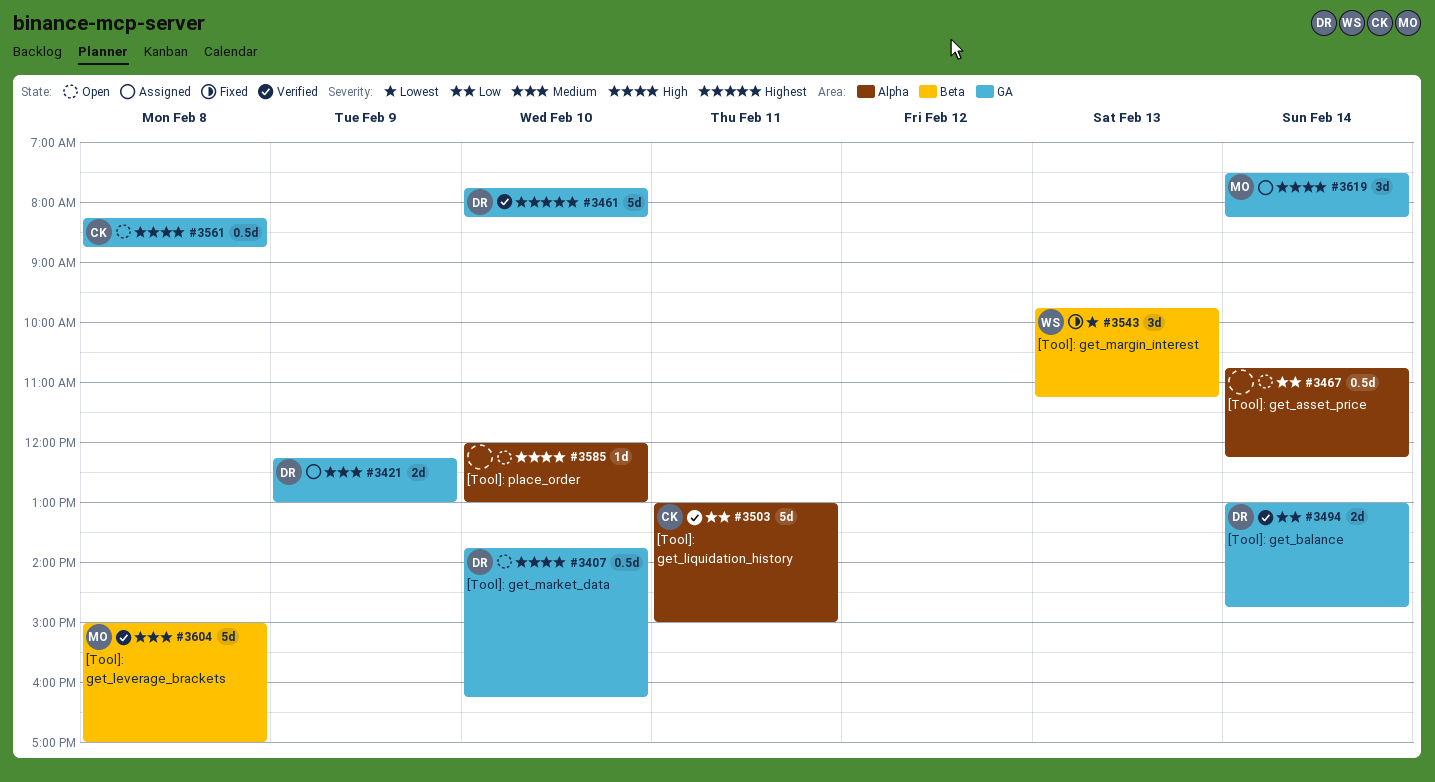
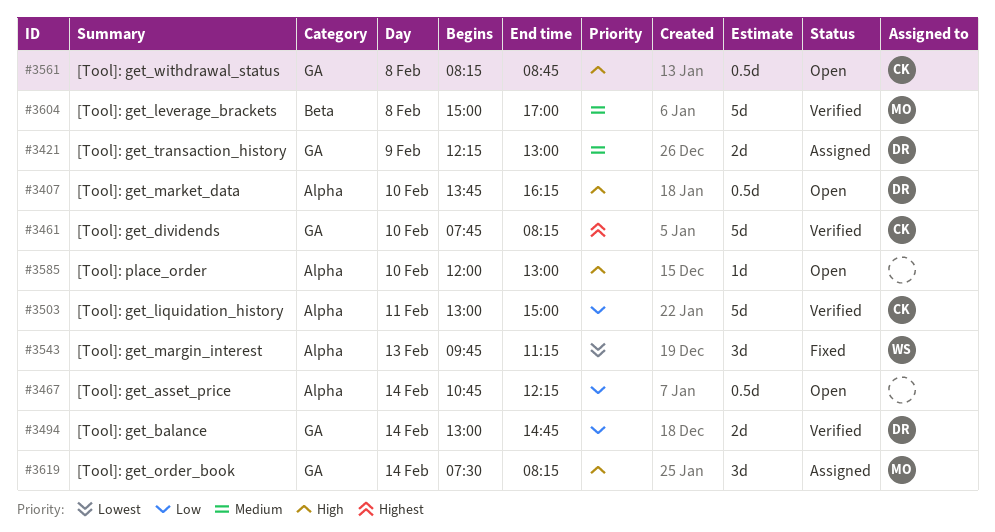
#3407, label: GA -> Alpha
#3461, owner: DR -> CK
#3543, label: Beta -> Alpha

